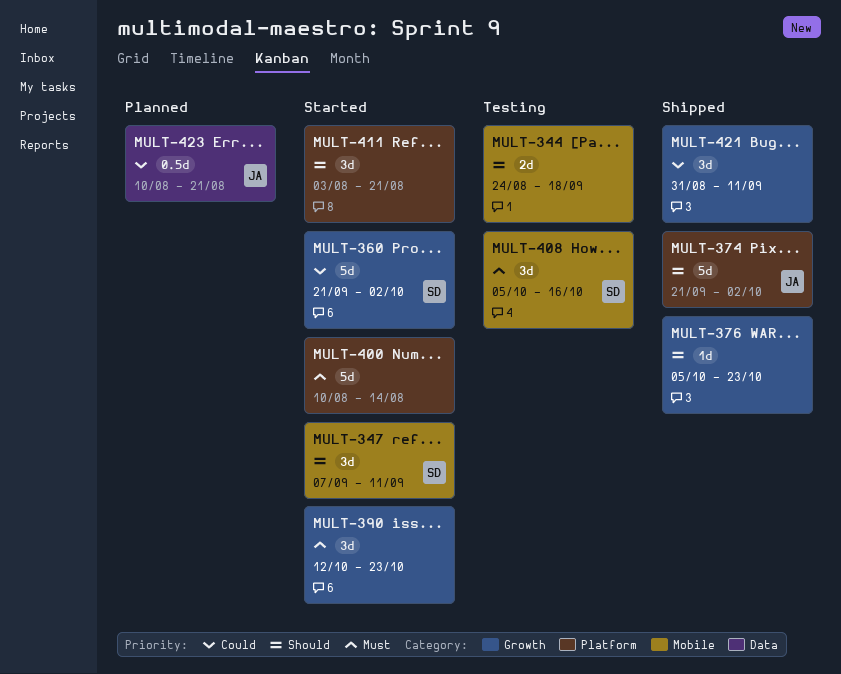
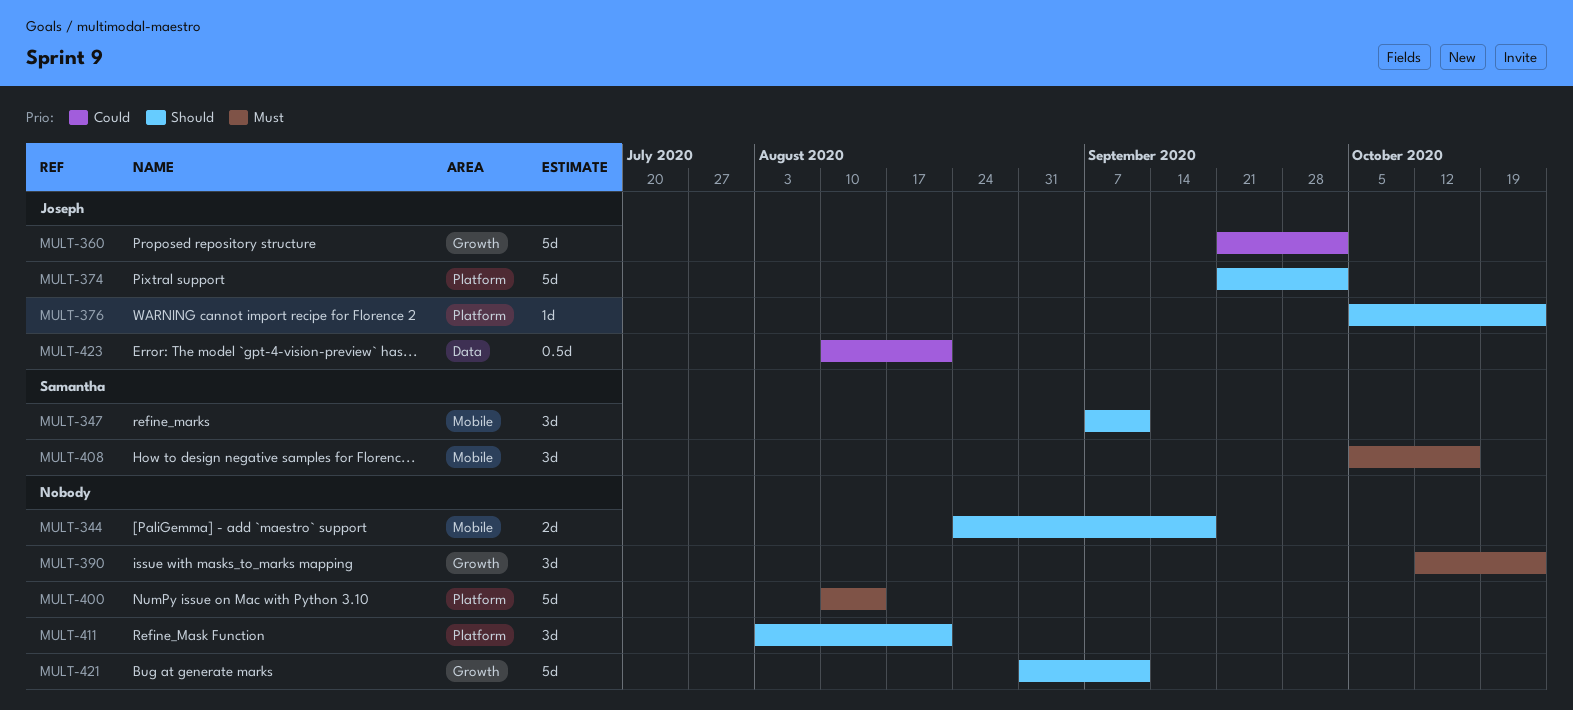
MULT-360, owner: Samantha -> Joseph
MULT-376, owner: none -> Joseph
MULT-376, label: Growth -> Platform
MULT-421, priority: Could -> Should
MULT-421, estimate: 3d -> 5d

